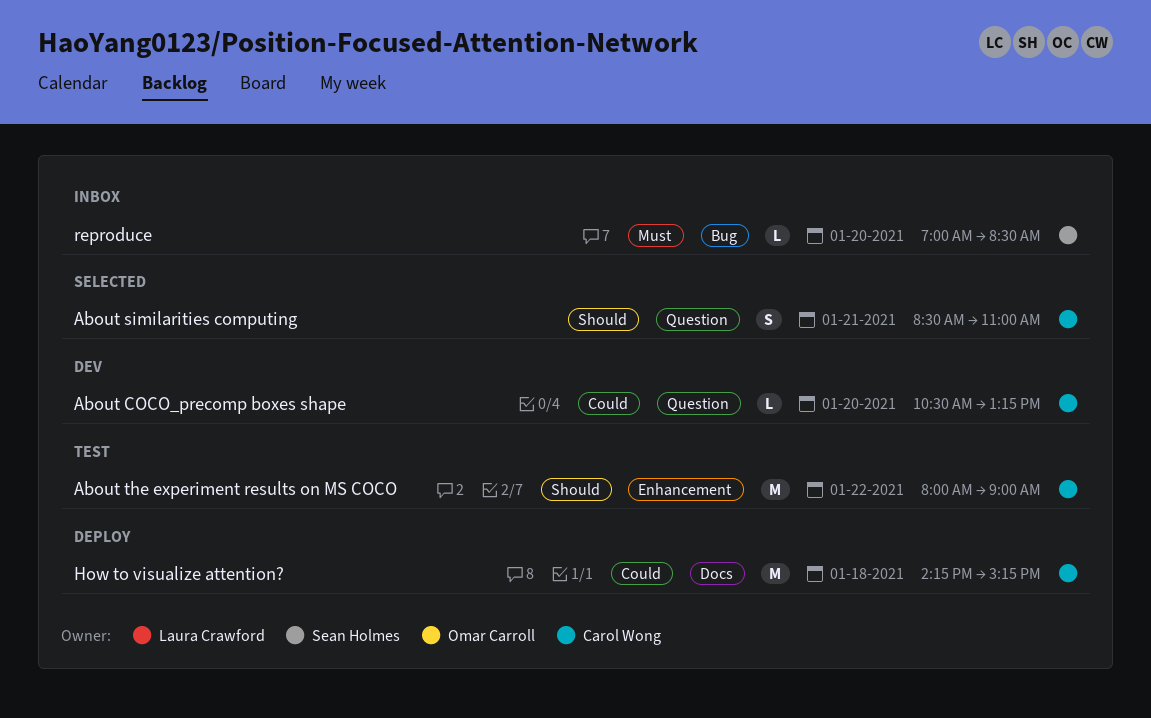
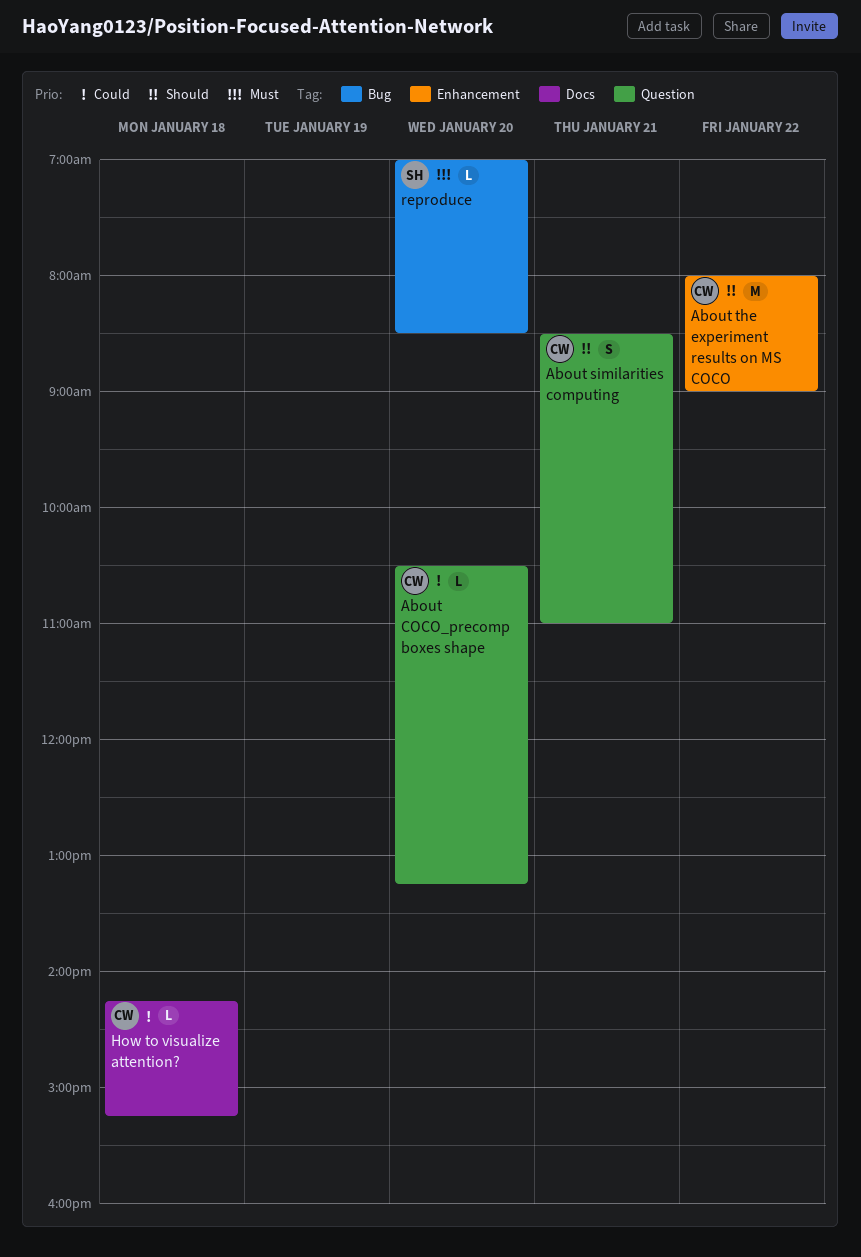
How to visualize attention?, estimate: M -> L

